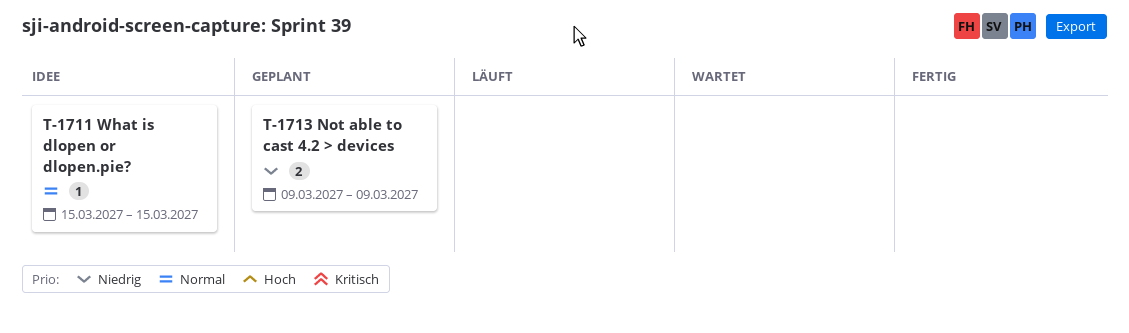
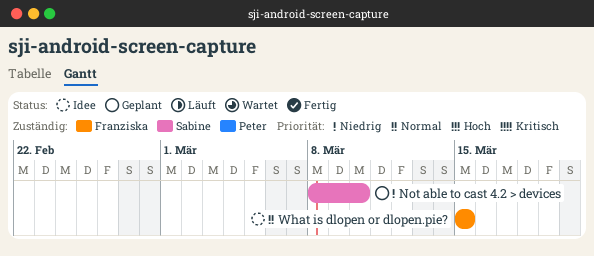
Not able to cast 4.2 > devices, start: Mar 9 -> Mar 8
Not able to cast 4.2 > devices, due: Mar 9 -> Mar 10

